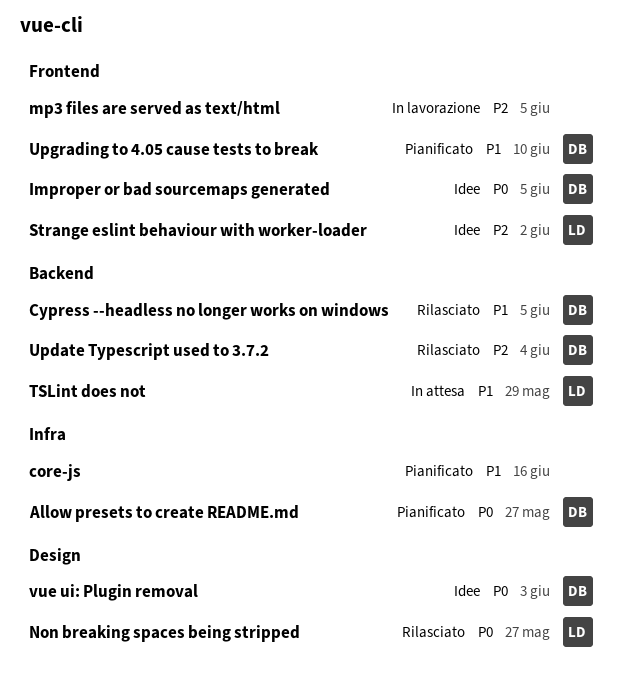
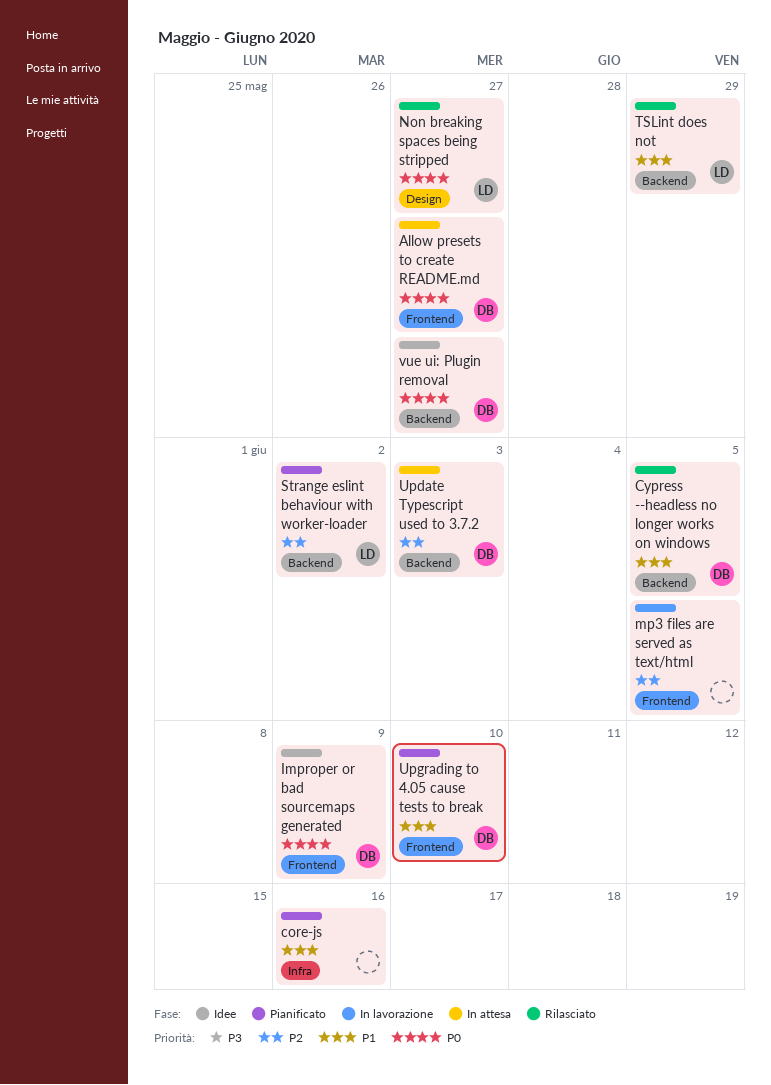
Allow presets to create README.md, status: Pianificato -> In attesa
Allow presets to create README.md, label: Infra -> Frontend
Improper or bad sourcemaps generated, due: Jun 5 -> Jun 9
Strange eslint behaviour with worker-loader, status: Idee -> Pianificato
Strange eslint behaviour with worker-loader, label: Frontend -> Backend
TSLint does not, status: In attesa -> Rilasciato
Update Typescript used to 3.7.2, status: Rilasciato -> In attesa
Update Typescript used to 3.7.2, due: Jun 4 -> Jun 3
vue ui: Plugin removal, label: Design -> Backend
vue ui: Plugin removal, due: Jun 3 -> May 27

